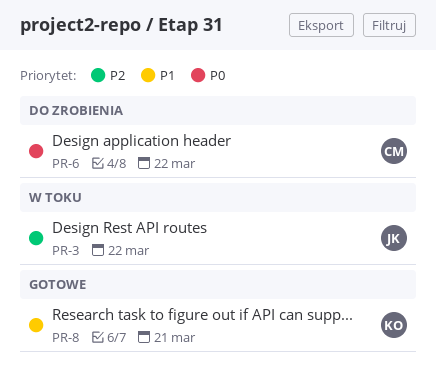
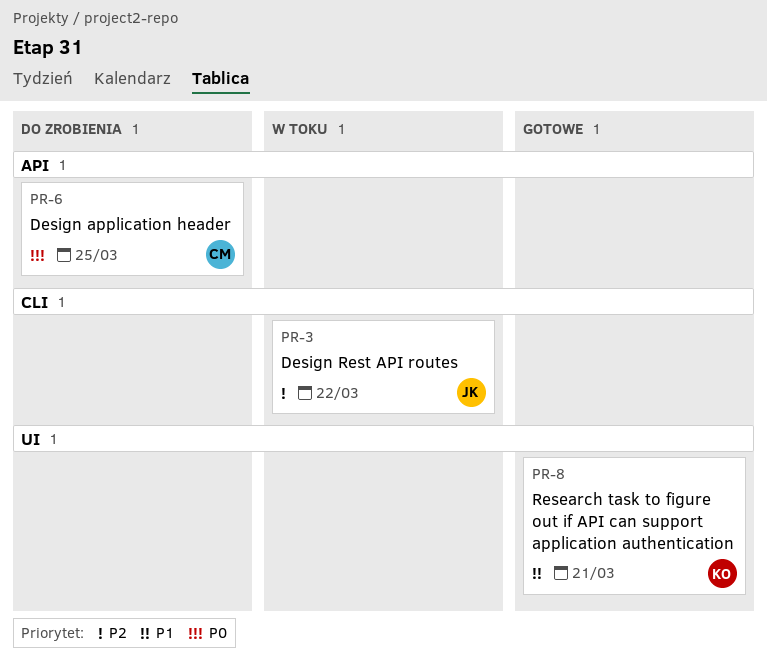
PR-6, due: Mar 22 -> Mar 25

